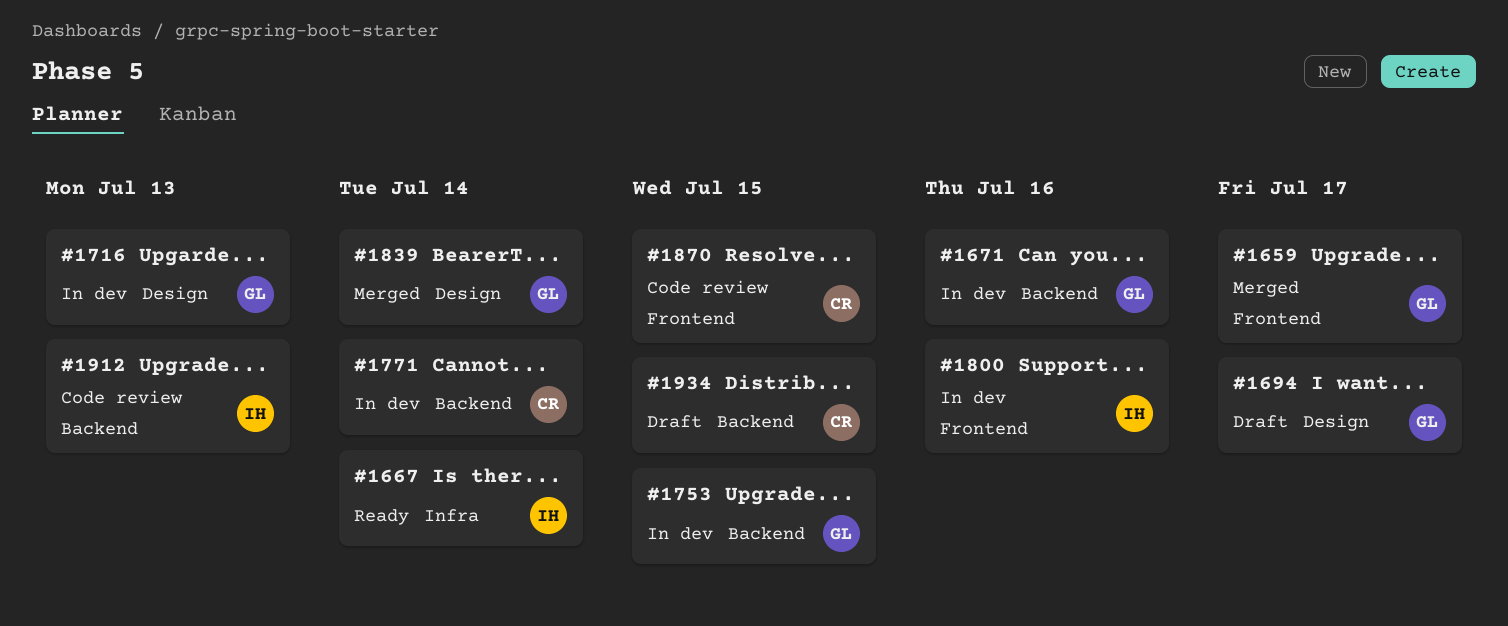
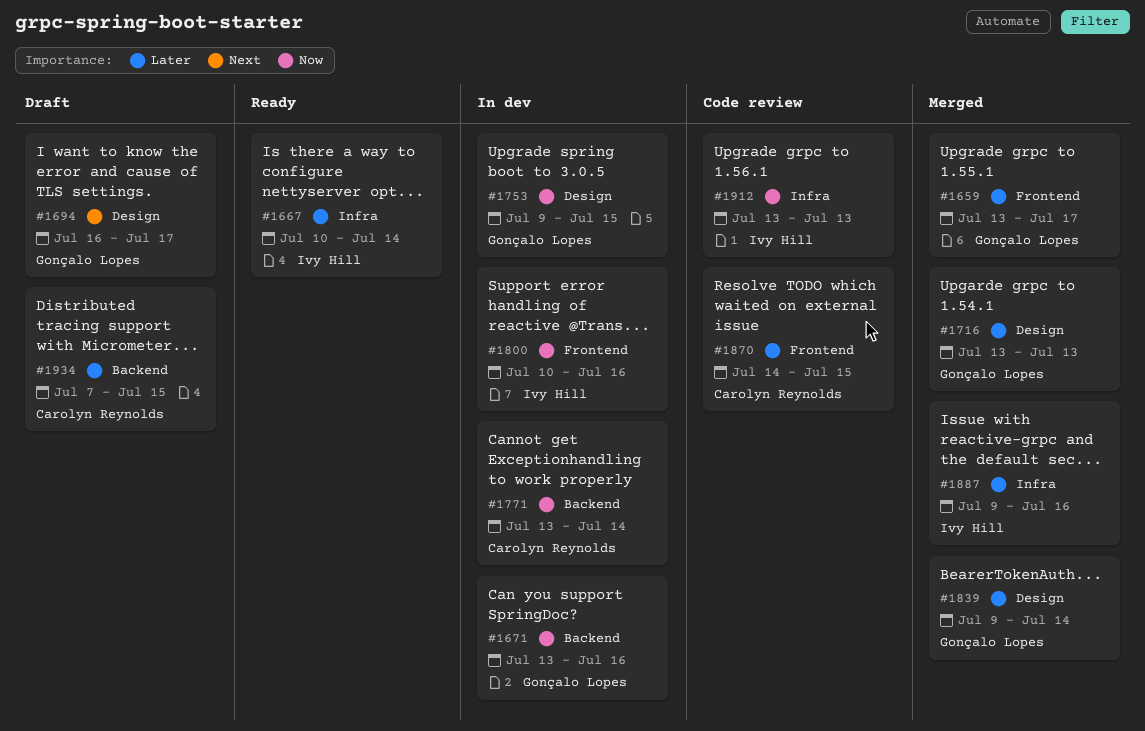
#1716, status: In dev -> Merged
#1753, label: Backend -> Design
#1887: none -> present
#1912, label: Backend -> Infra

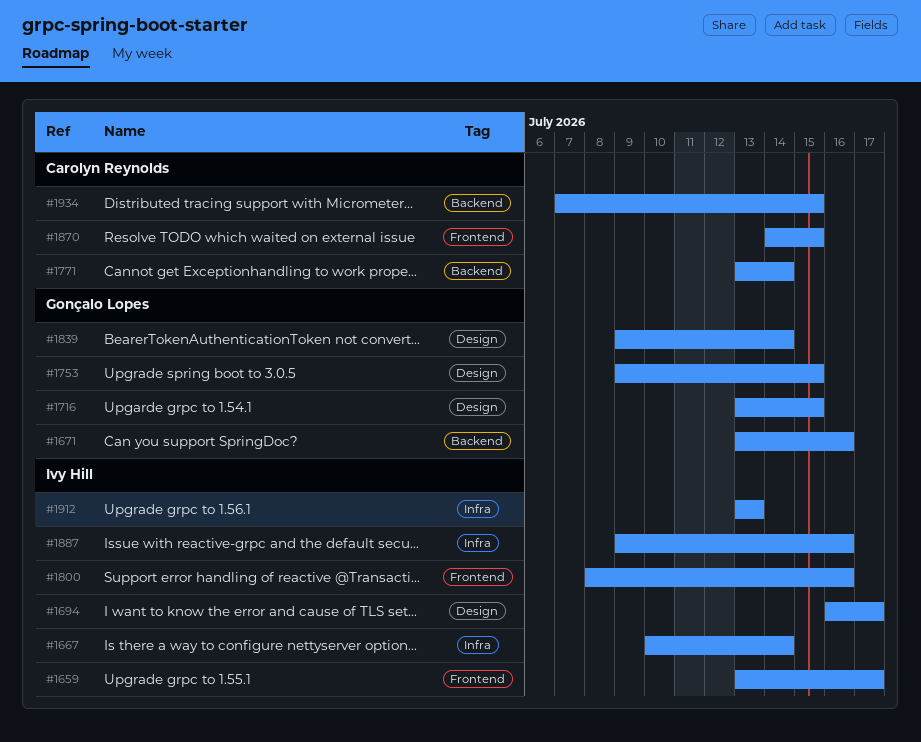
#1659, owner: Gonçalo Lopes -> Ivy Hill
#1694, owner: Gonçalo Lopes -> Ivy Hill
#1716, due: Jul 13 -> Jul 15
#1800, start: Jul 10 -> Jul 8

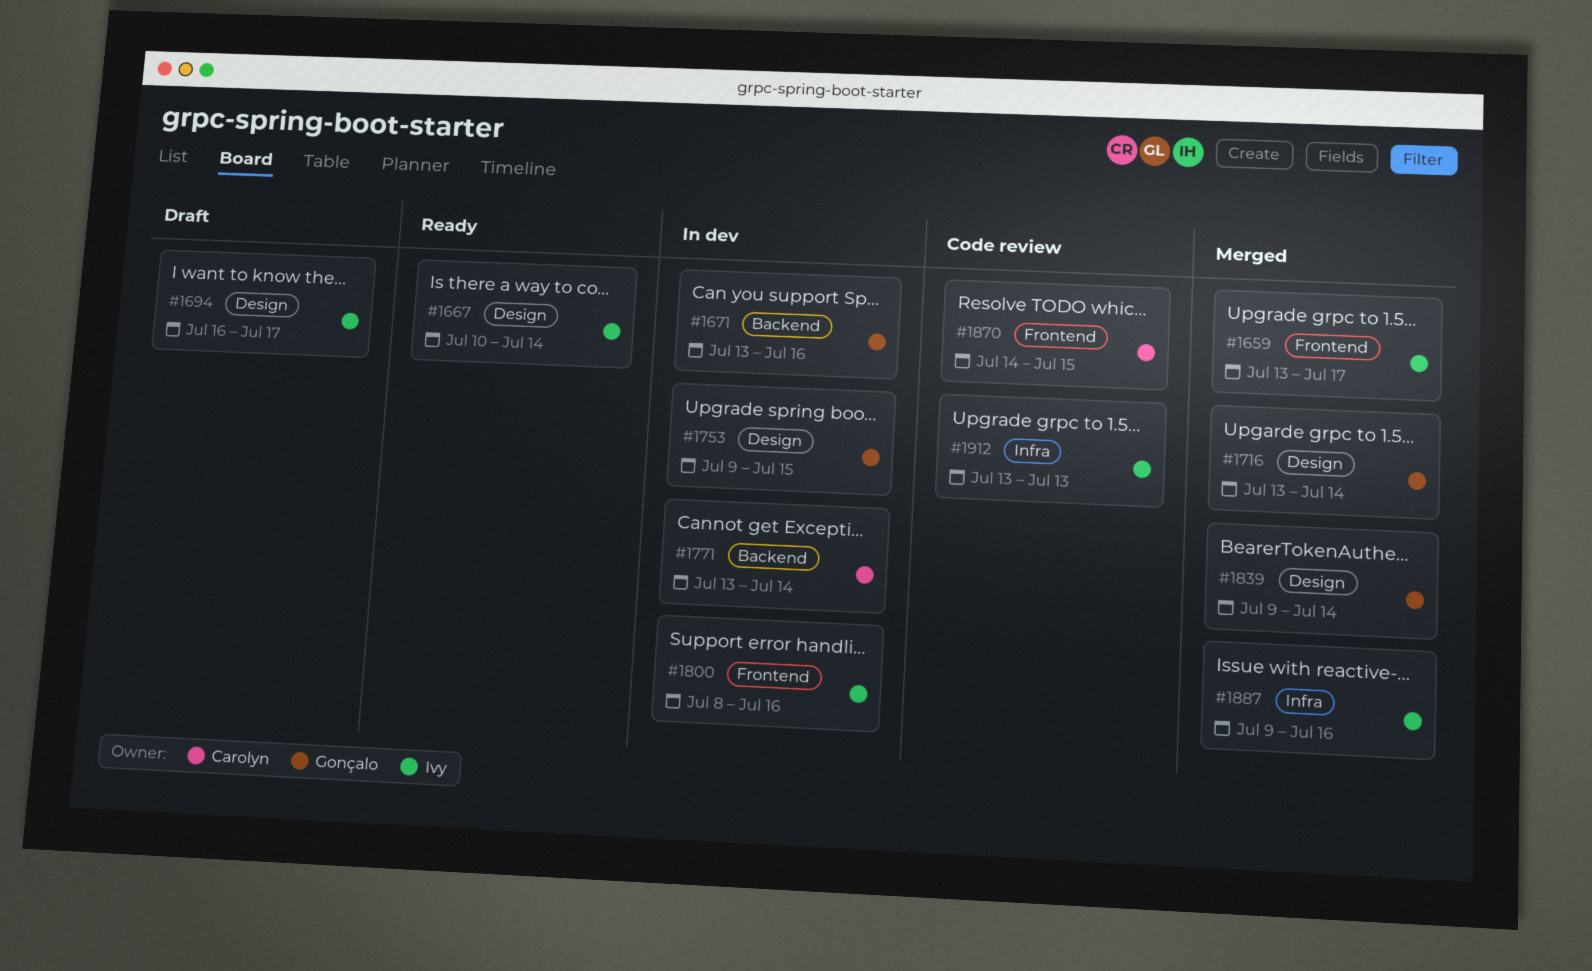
#1667, label: Infra -> Design
#1716, due: Jul 15 -> Jul 14
#1934: present -> none

